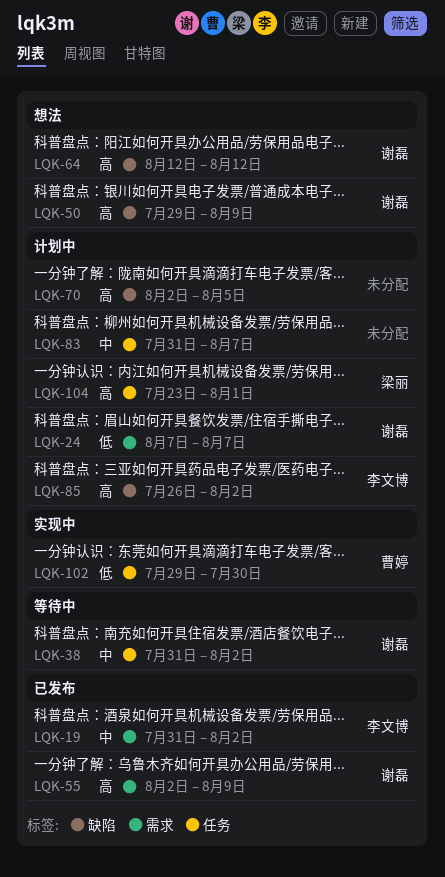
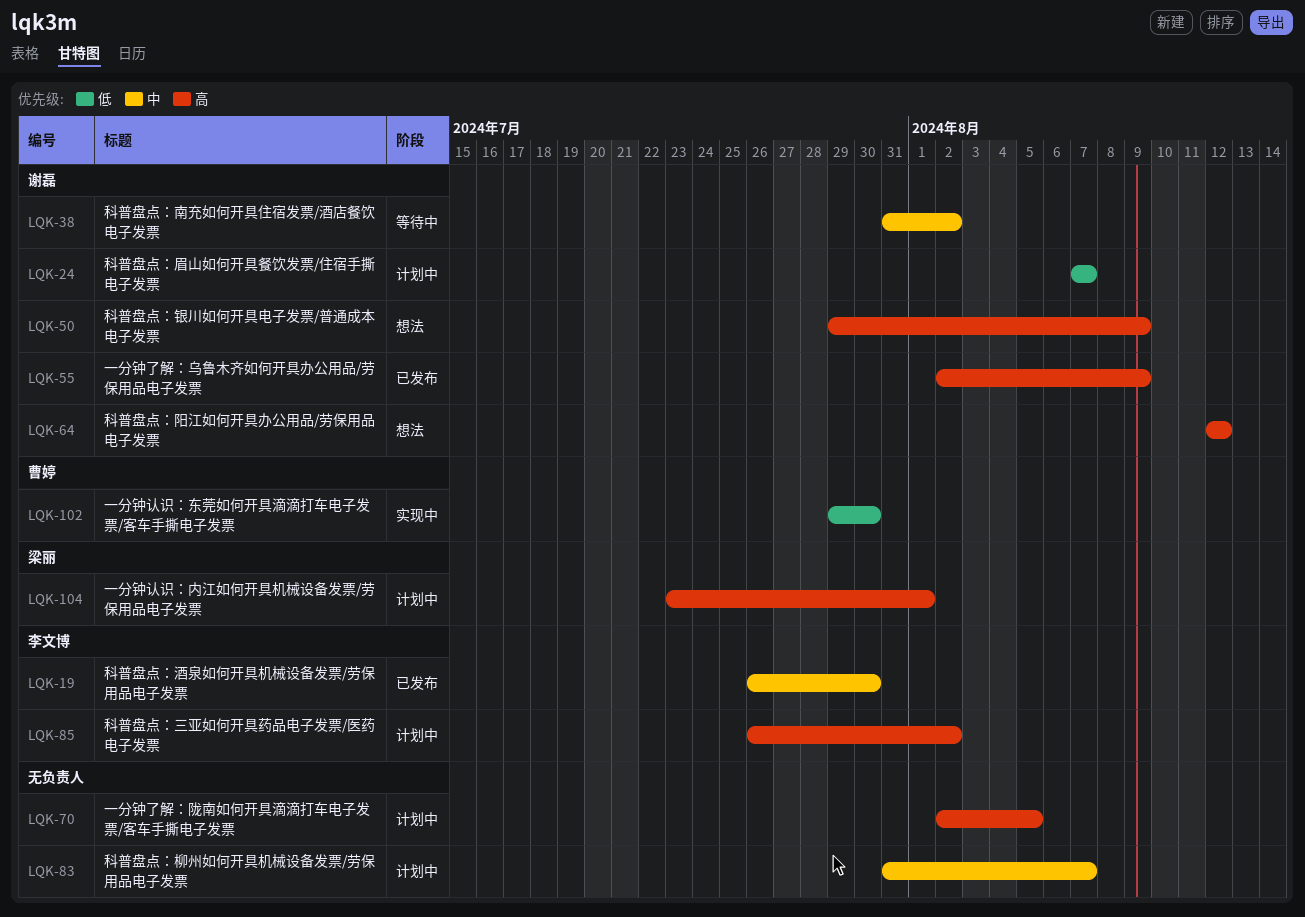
LQK-19, start: Jul 31 -> Jul 26
LQK-19, due: Aug 2 -> Jul 30

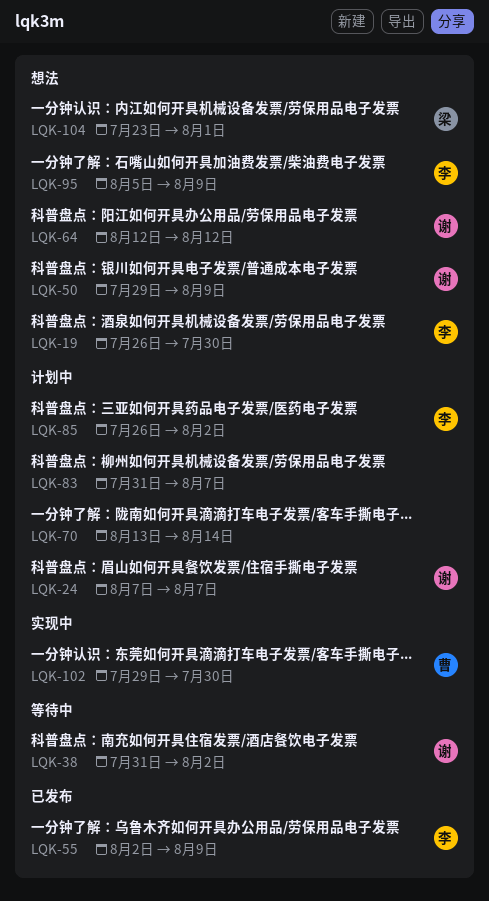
LQK-19, status: 已发布 -> 想法
LQK-55, owner: 谢磊 -> 李文博
LQK-70, start: Aug 2 -> Aug 13
LQK-70, due: Aug 5 -> Aug 14
LQK-95: none -> present
LQK-104, status: 计划中 -> 想法

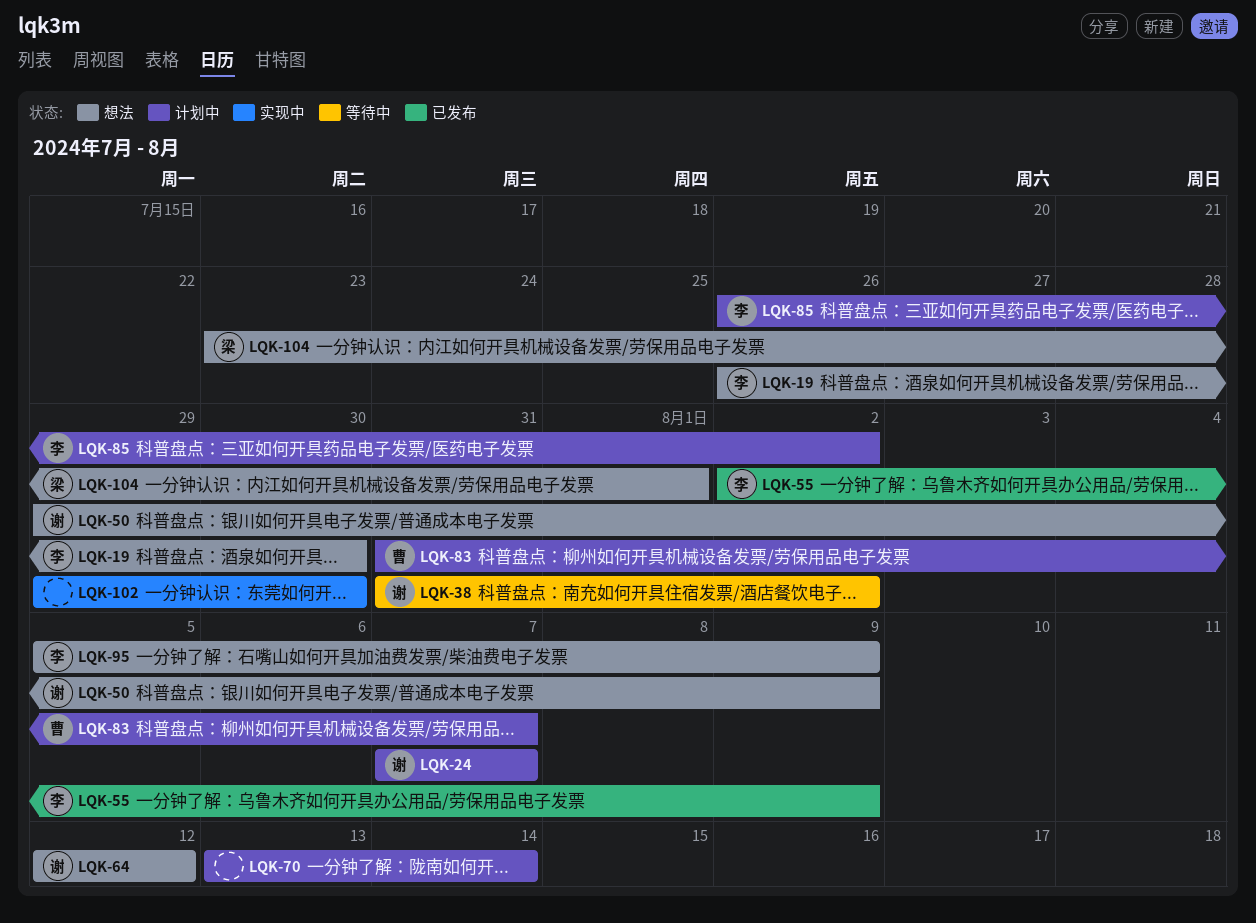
LQK-83, owner: none -> 曹
LQK-102, owner: 曹 -> none

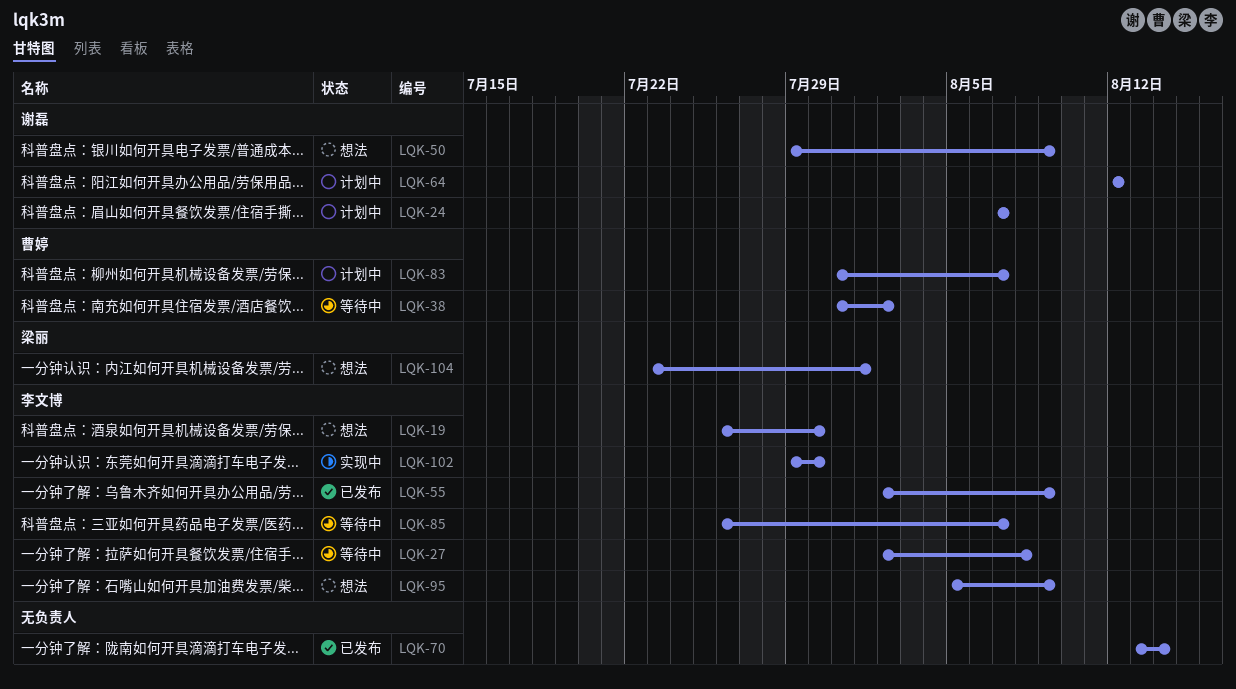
LQK-27: none -> present
LQK-38, owner: 谢磊 -> 曹婷
LQK-64, status: 想法 -> 计划中
LQK-70, status: 计划中 -> 已发布
LQK-85, status: 计划中 -> 等待中
LQK-85, due: Aug 2 -> Aug 7
LQK-102, owner: none -> 李文博

